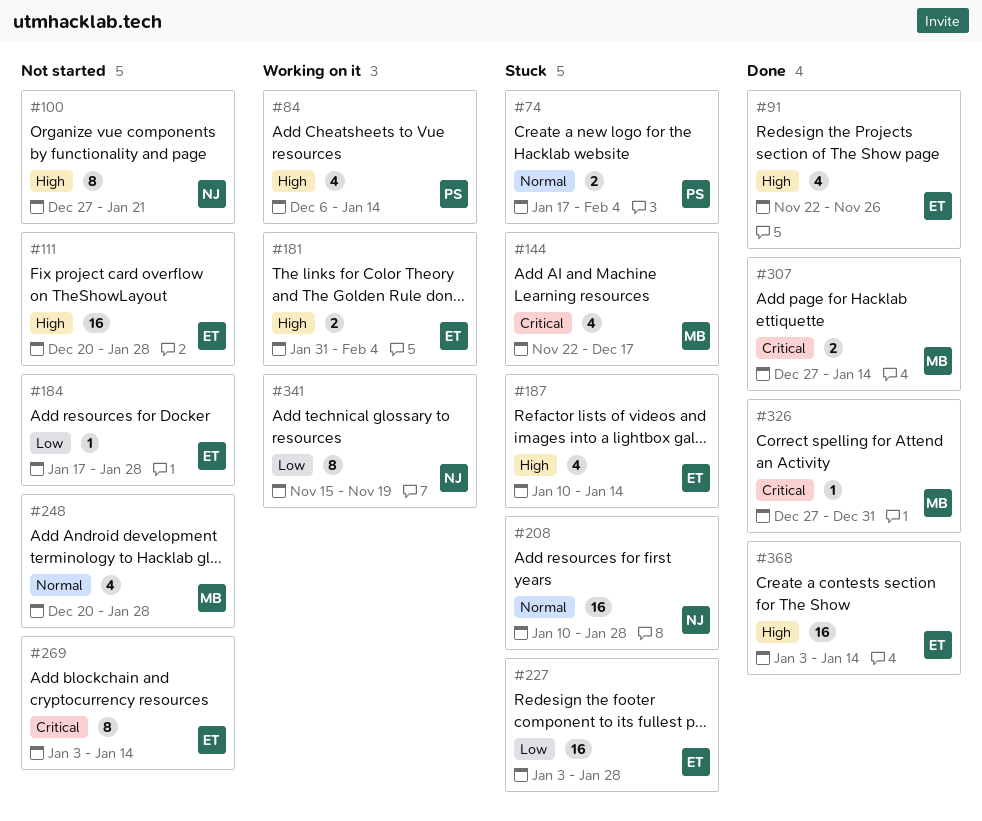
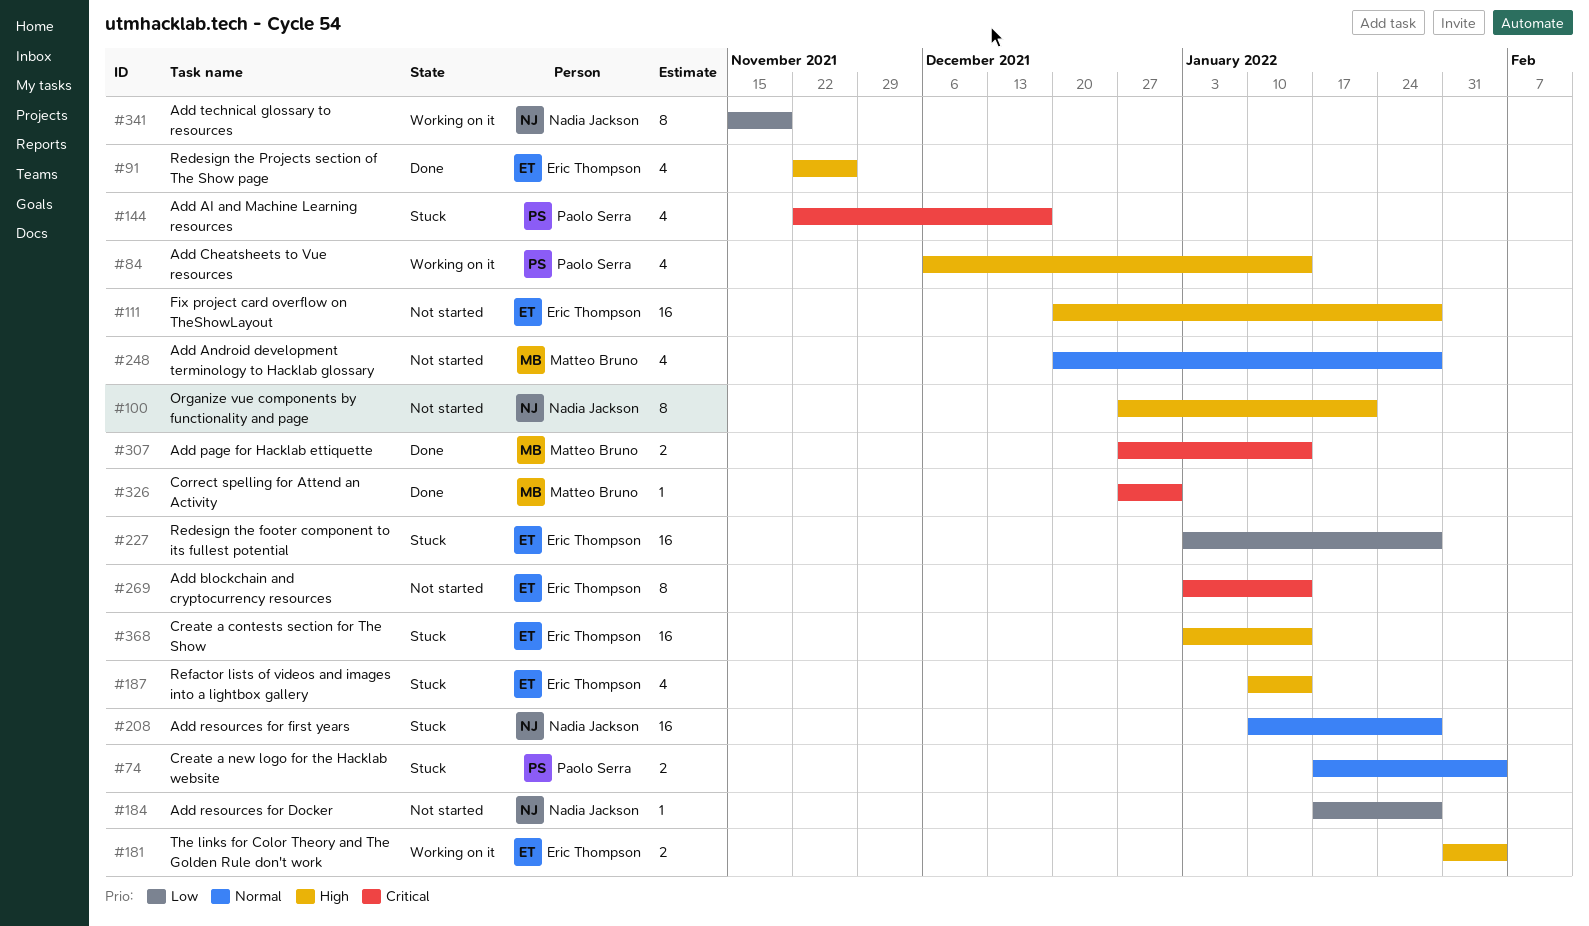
#144, owner: Matteo Bruno -> Paolo Serra
#184, owner: Eric Thompson -> Nadia Jackson
#368, status: Done -> Stuck

